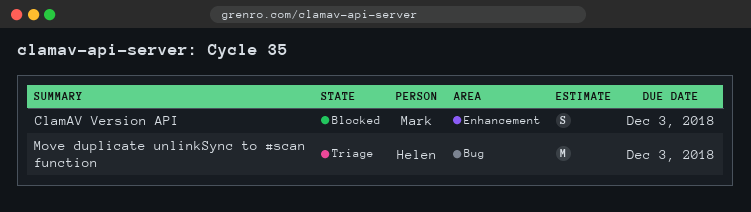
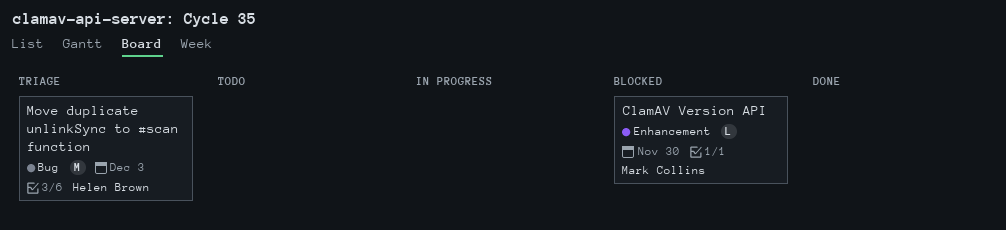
ClamAV Version API, estimate: S -> L
ClamAV Version API, due: Dec 3 -> Nov 30

